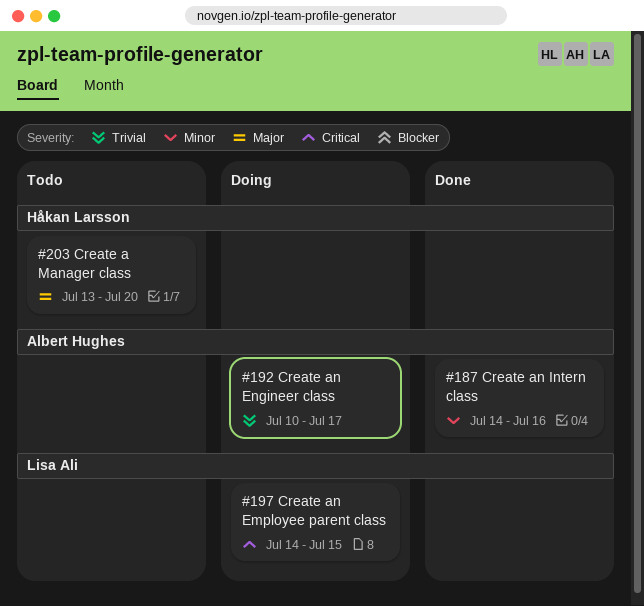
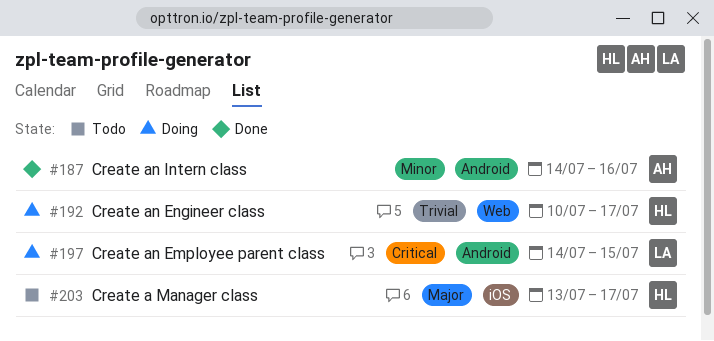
#192, owner: Albert Hughes -> Håkan Larsson
#203, due: Jul 20 -> Jul 17

